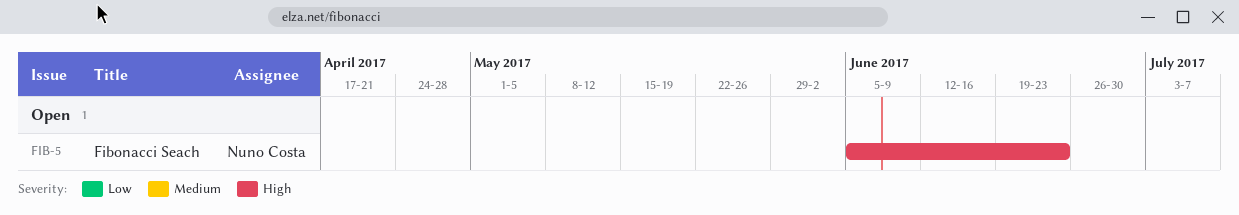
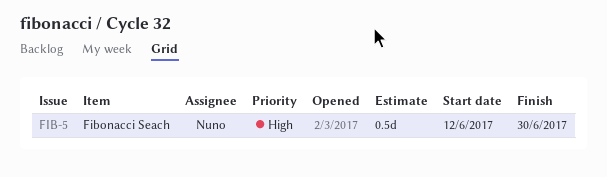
FIB-5, start: Jun 5 -> Jun 12
FIB-5, due: Jun 23 -> Jun 30

